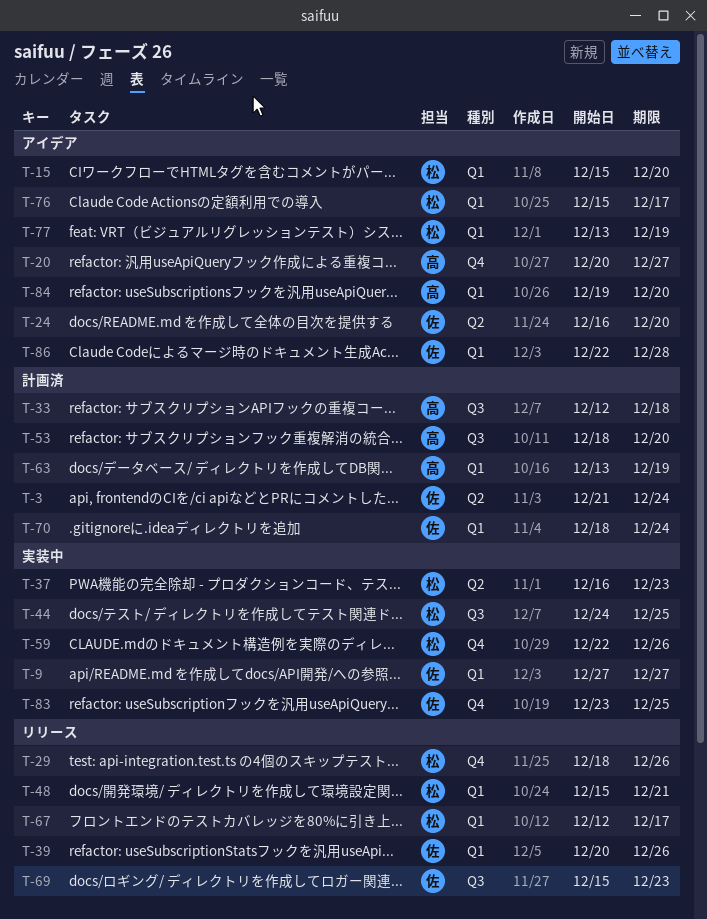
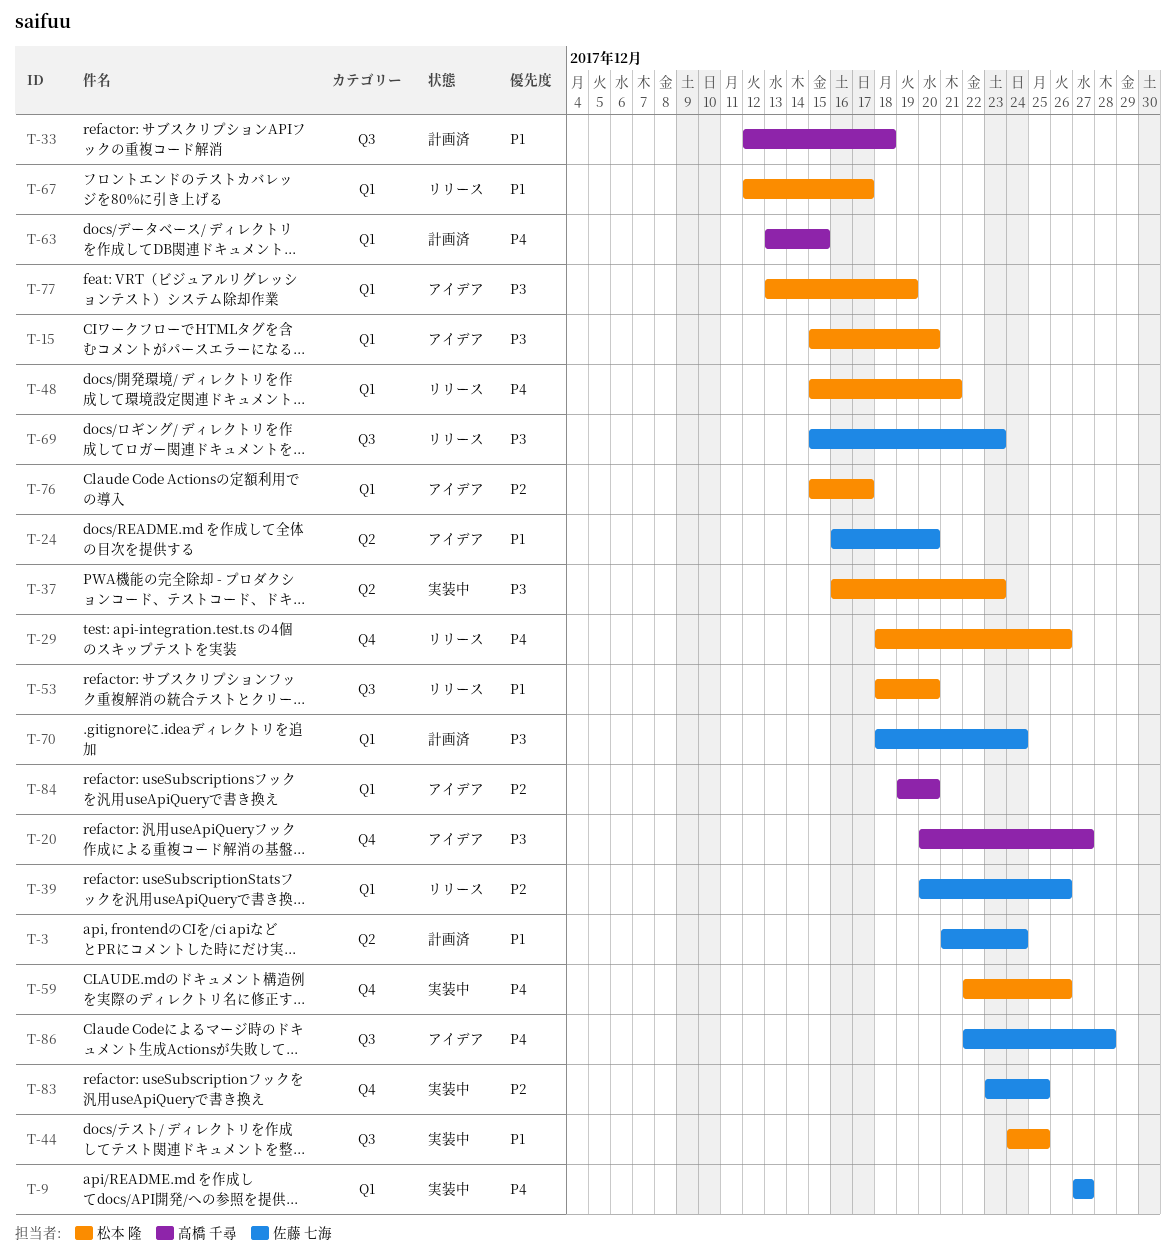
T-53, status: 計画済 -> リリース
T-53, owner: 高橋 千尋 -> 松本 隆
T-63, due: Dec 19 -> Dec 15
T-86, label: Q1 -> Q3

